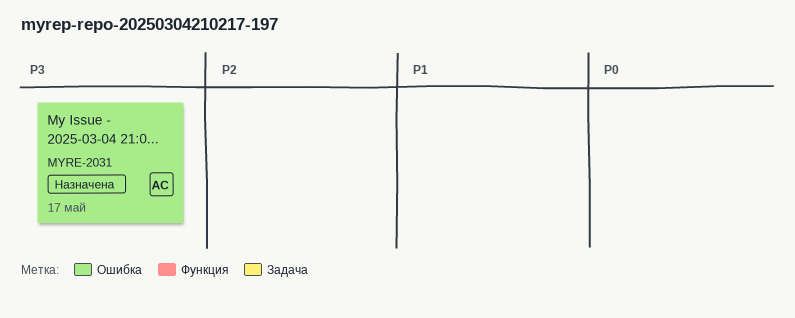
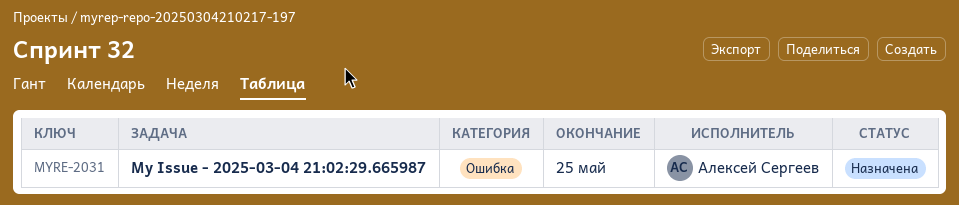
MYRE-2031, due: May 17 -> May 25

